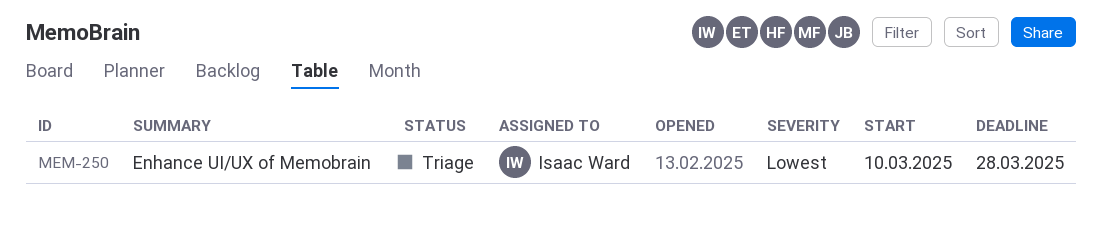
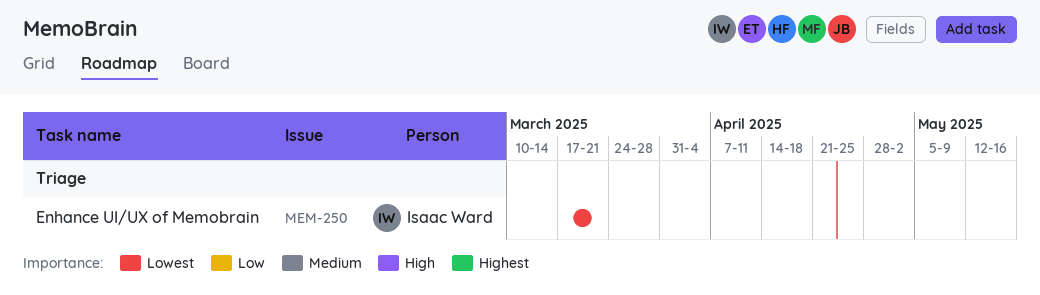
MEM-250, start: Mar 10 -> Mar 17
MEM-250, due: Mar 28 -> Mar 21

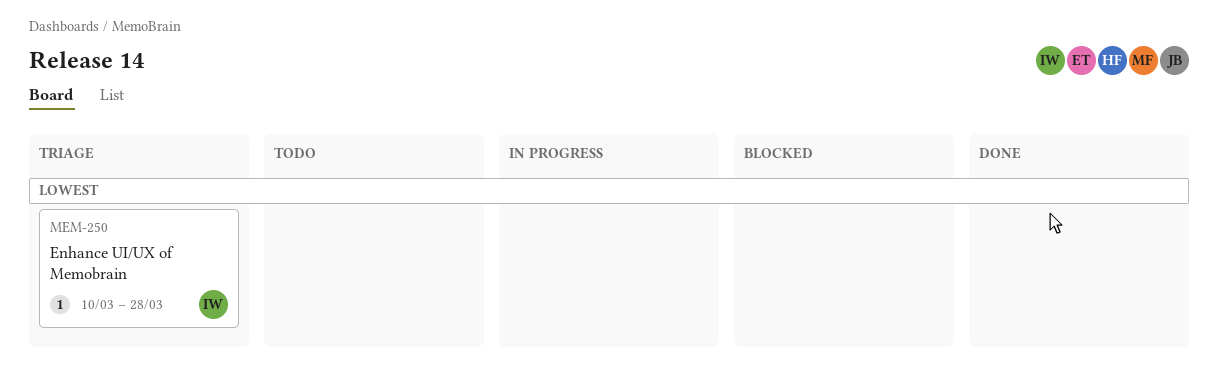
MEM-250, start: Mar 17 -> Mar 10
MEM-250, due: Mar 21 -> Mar 28

